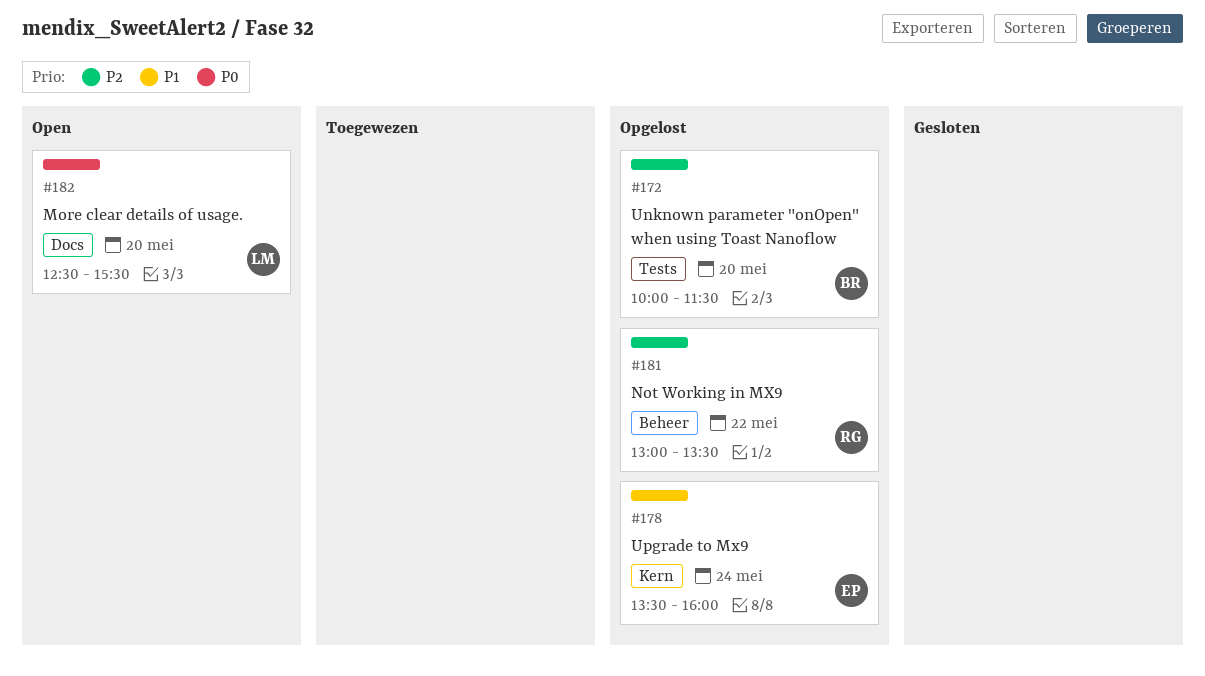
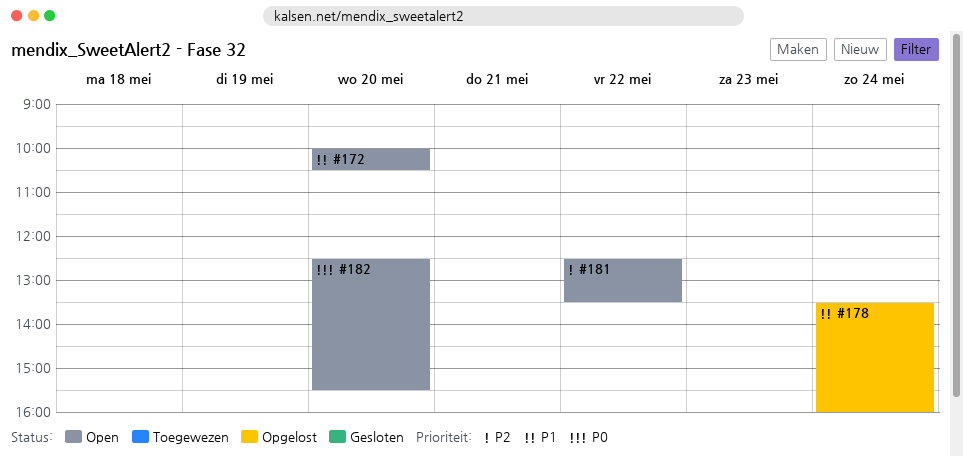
#172, status: Opgelost -> Open
#172, priority: P2 -> P1
#172, ends: 11:30 -> 10:30
#181, status: Opgelost -> Open
#181, begins: 13:00 -> 12:30

